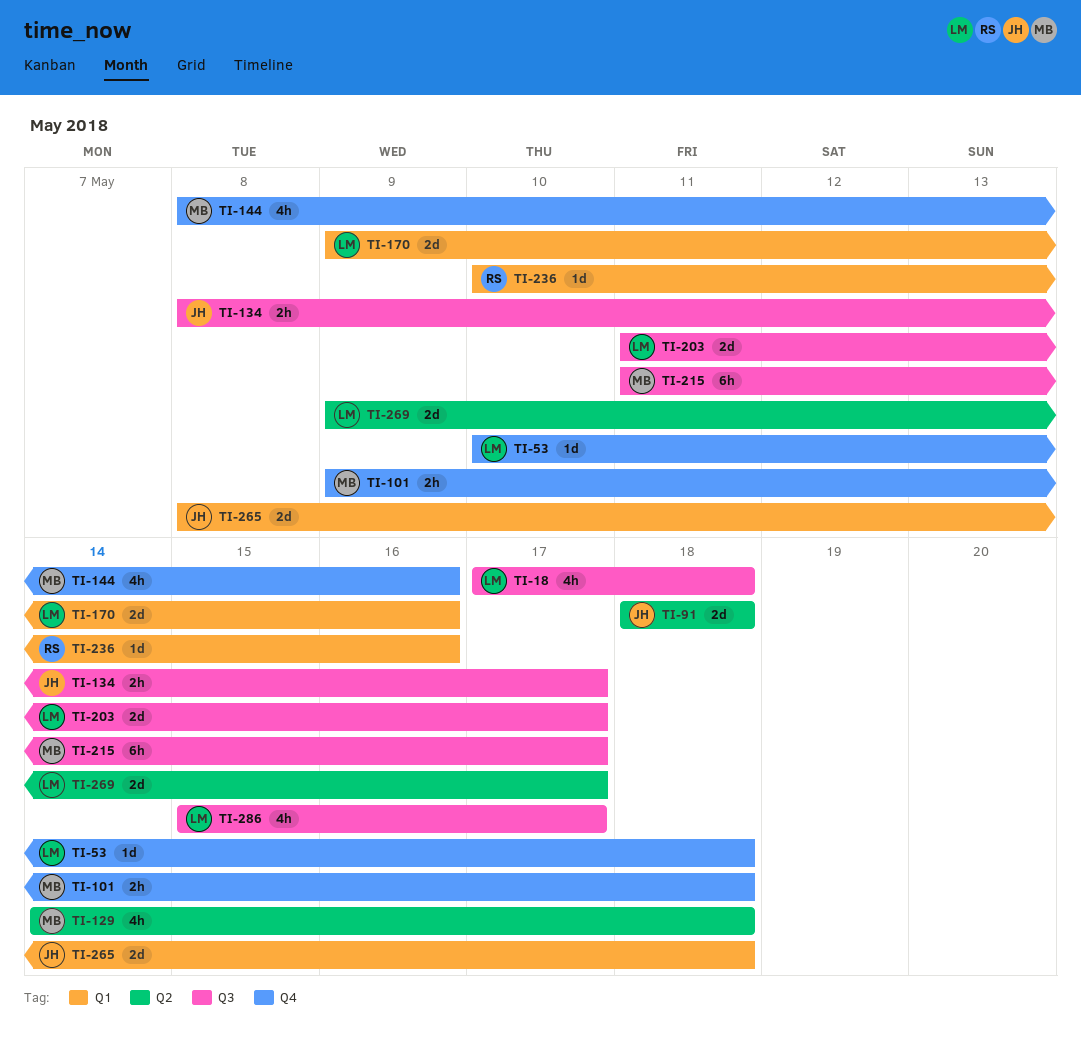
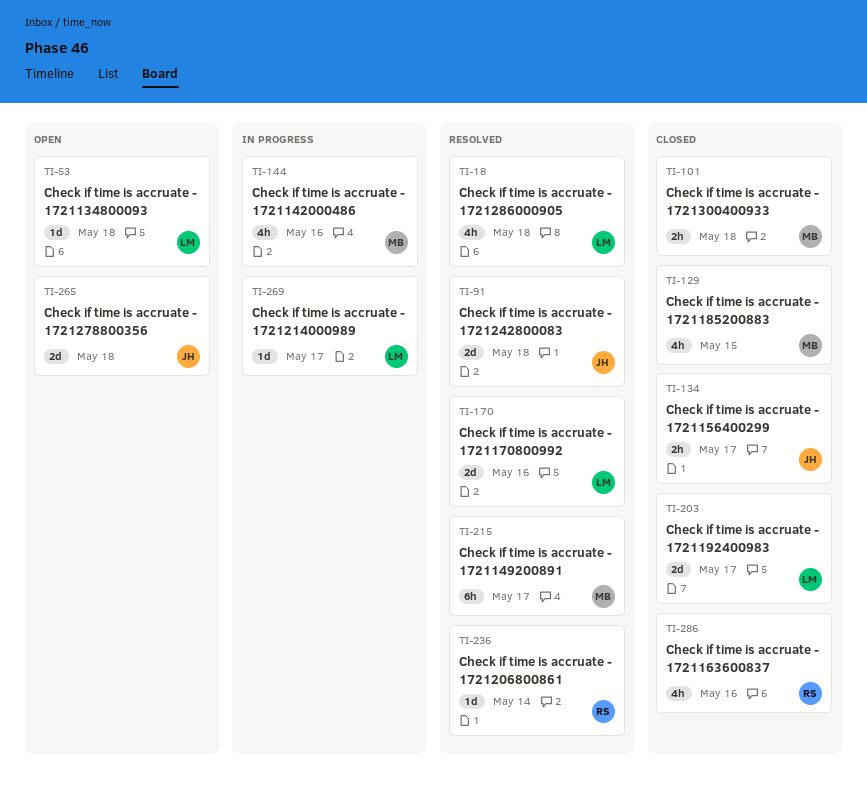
TI-129, due: May 18 -> May 15
TI-236, due: May 16 -> May 14
TI-269, estimate: 2d -> 1d
TI-286, owner: LM -> RS
TI-286, due: May 17 -> May 16

